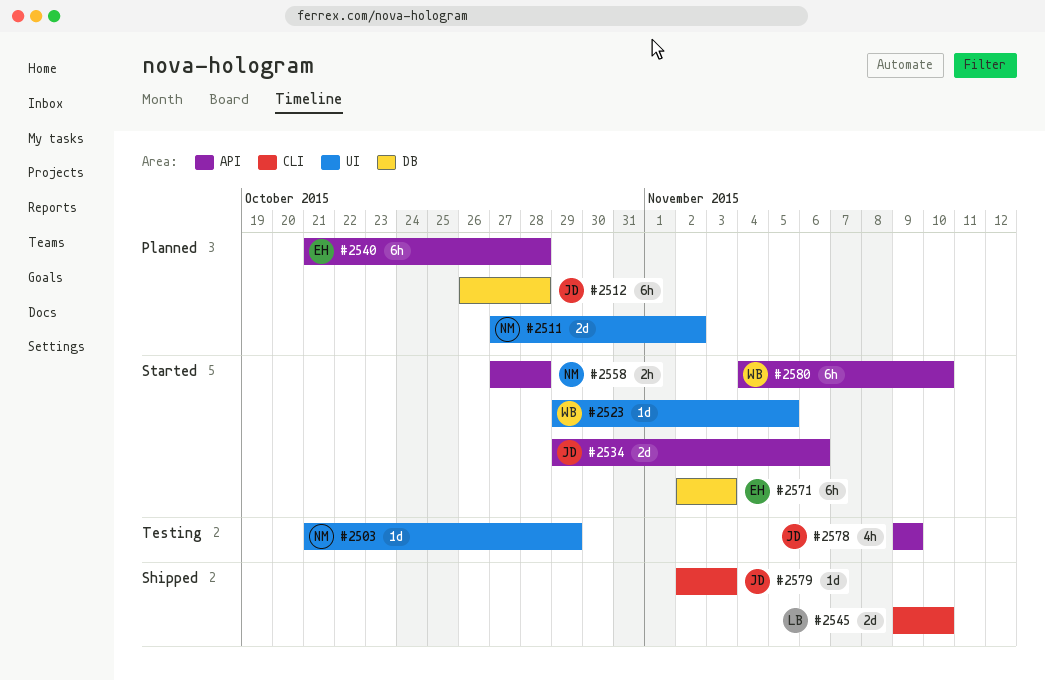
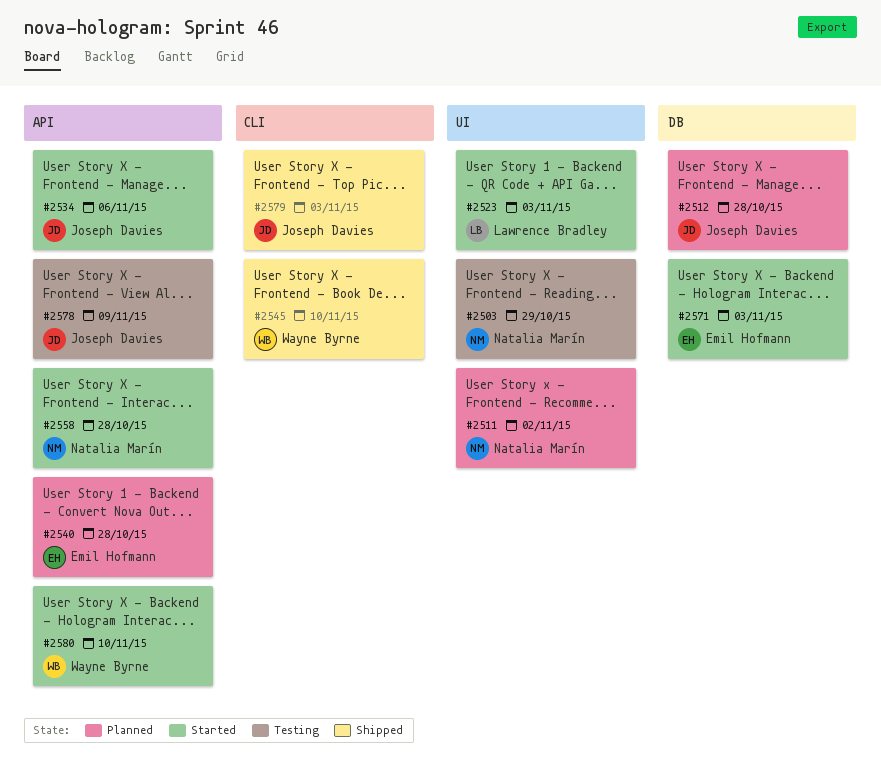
#2523, owner: Wayne Byrne -> Lawrence Bradley
#2523, due: Nov 5 -> Nov 3
#2545, owner: Lawrence Bradley -> Wayne Byrne

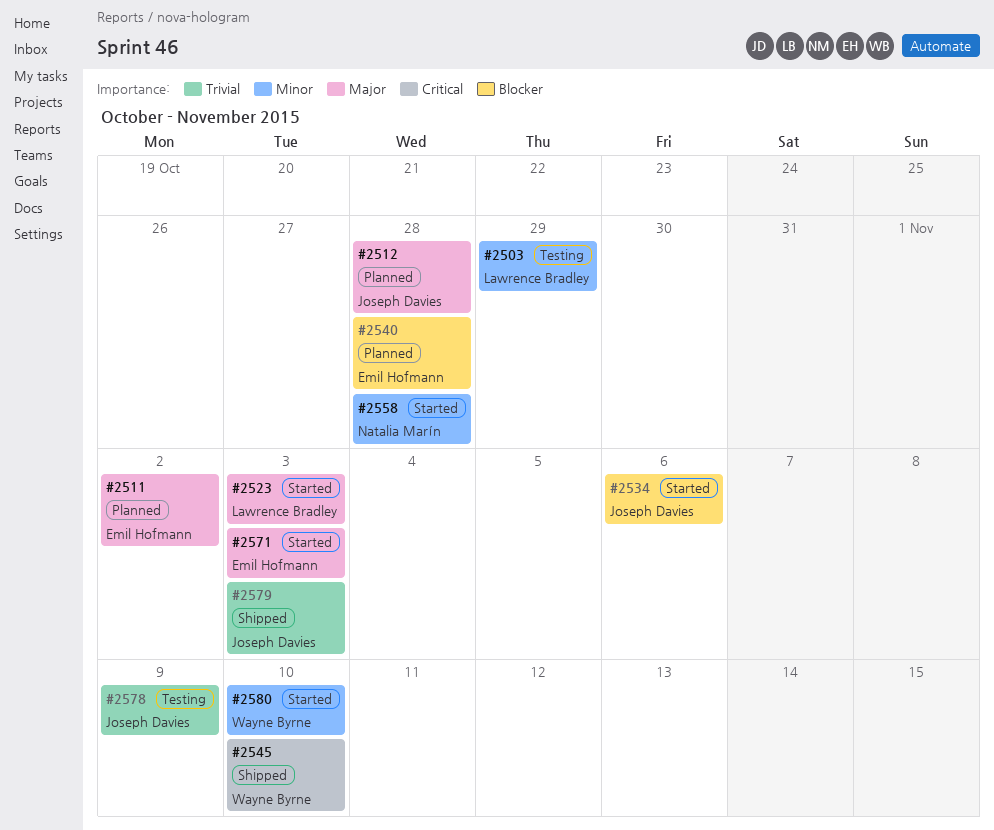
#2503, owner: Natalia Marín -> Lawrence Bradley
#2511, owner: Natalia Marín -> Emil Hofmann

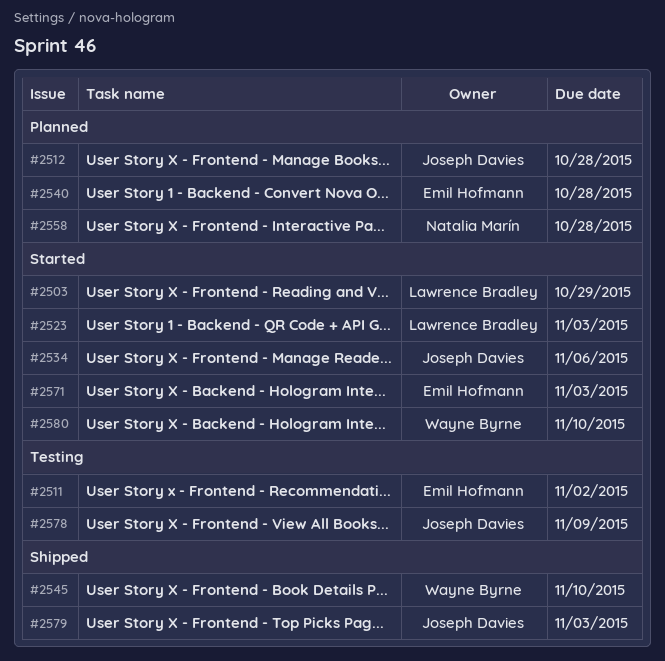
#2503, status: Testing -> Started
#2511, status: Planned -> Testing
#2558, status: Started -> Planned

